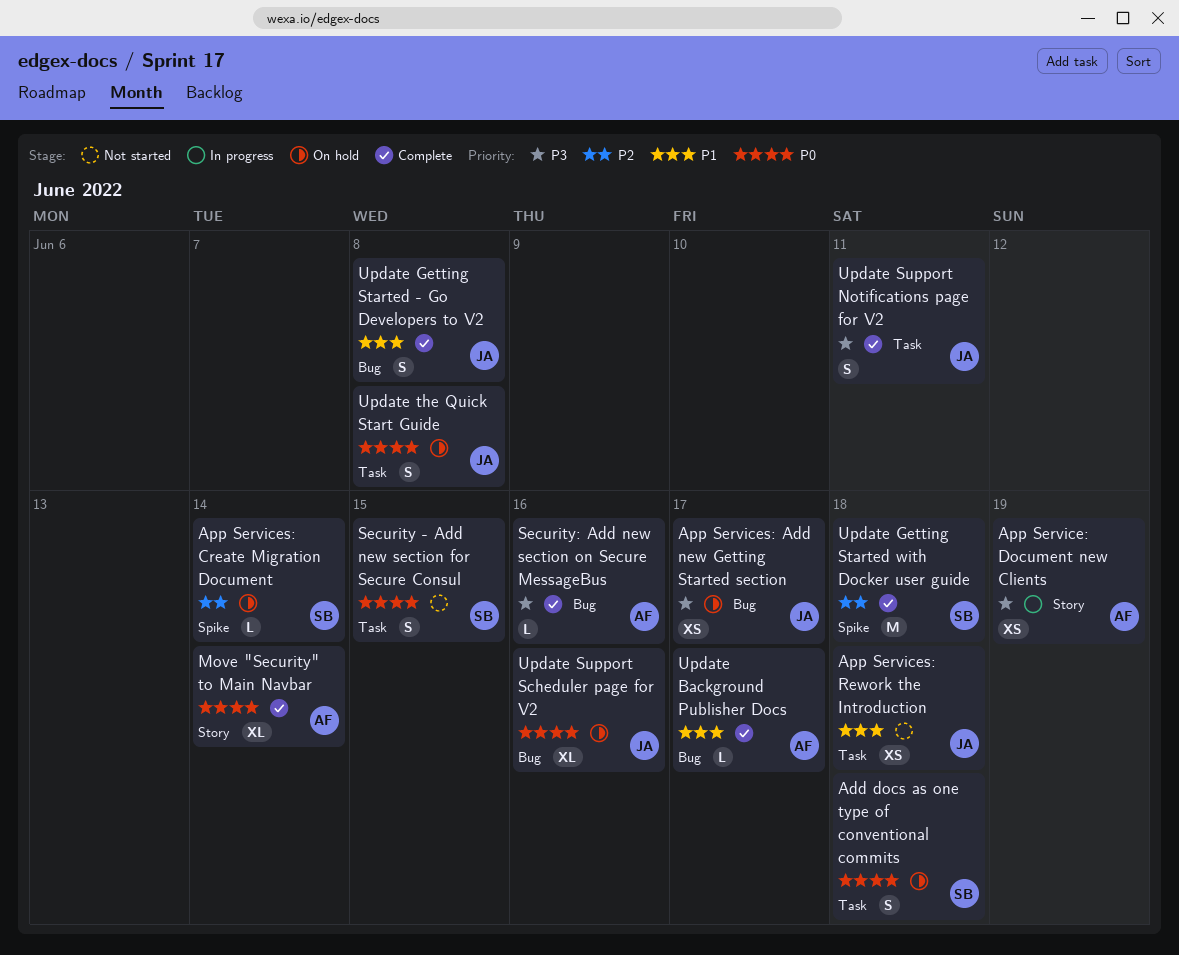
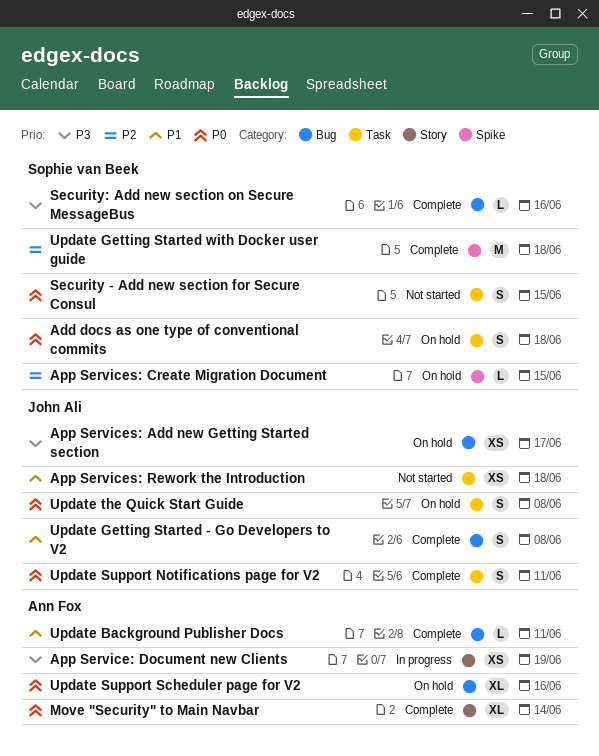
App Services: Create Migration Document, due: Jun 14 -> Jun 15
Security: Add new section on Secure MessageBus, owner: Ann Fox -> Sophie van Beek
Update Background Publisher Docs, due: Jun 17 -> Jun 11
Update Support Notifications page for V2, priority: P3 -> P0
Update Support Scheduler page for V2, owner: John Ali -> Ann Fox

